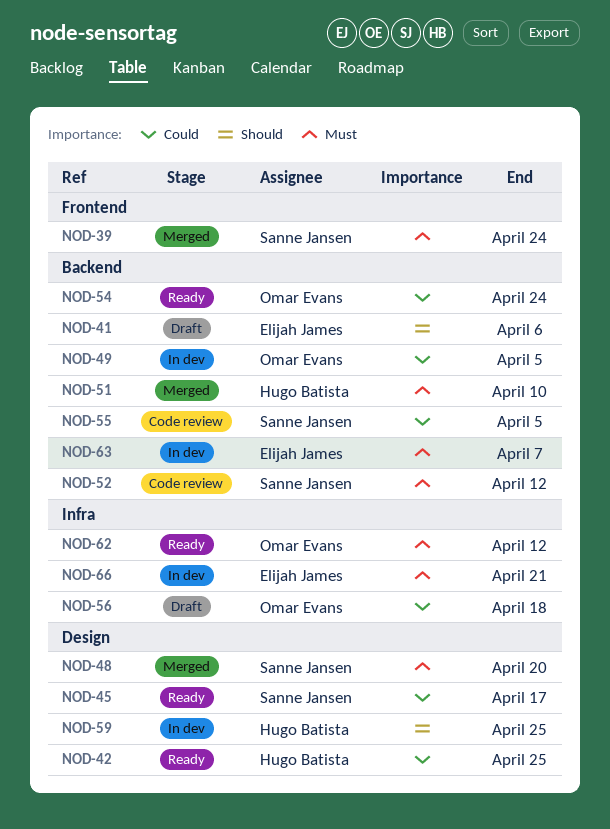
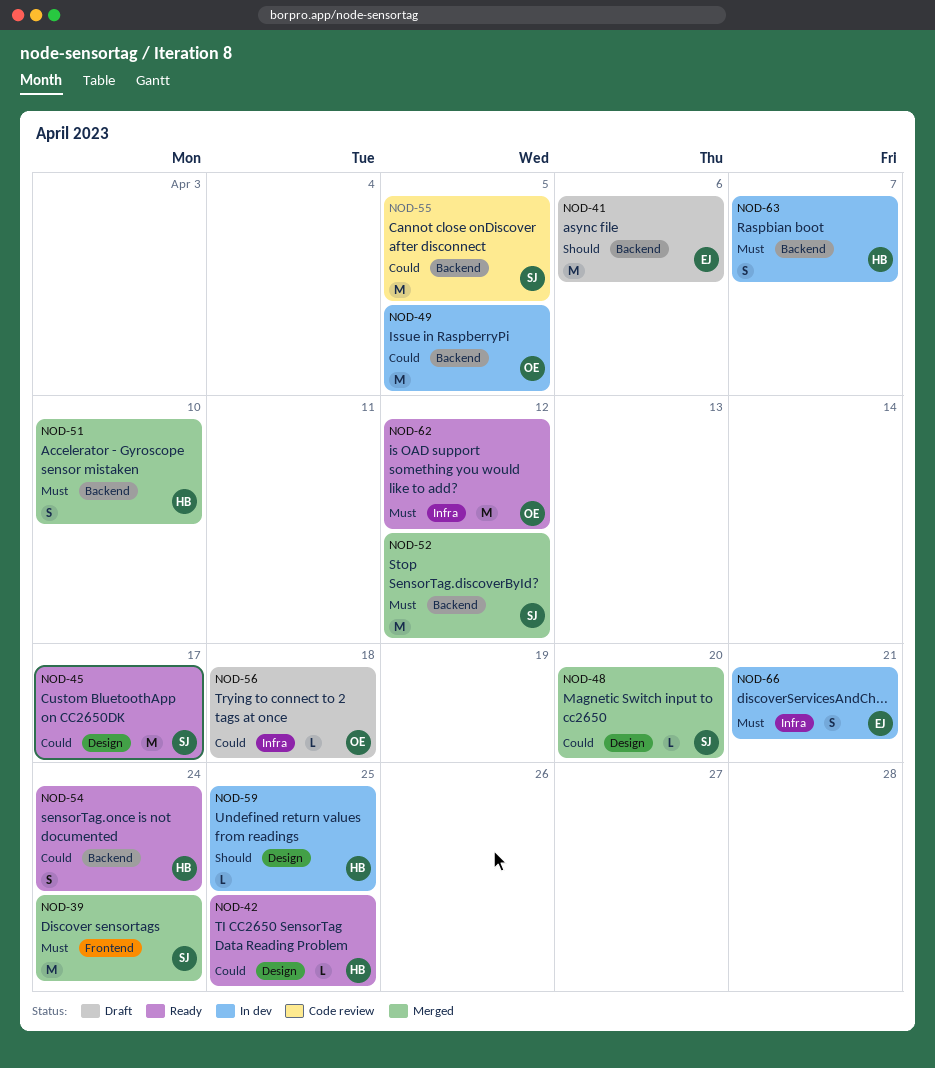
NOD-48, priority: Must -> Could
NOD-52, status: Code review -> Merged
NOD-54, owner: Omar Evans -> Hugo Batista
NOD-63, owner: Elijah James -> Hugo Batista

